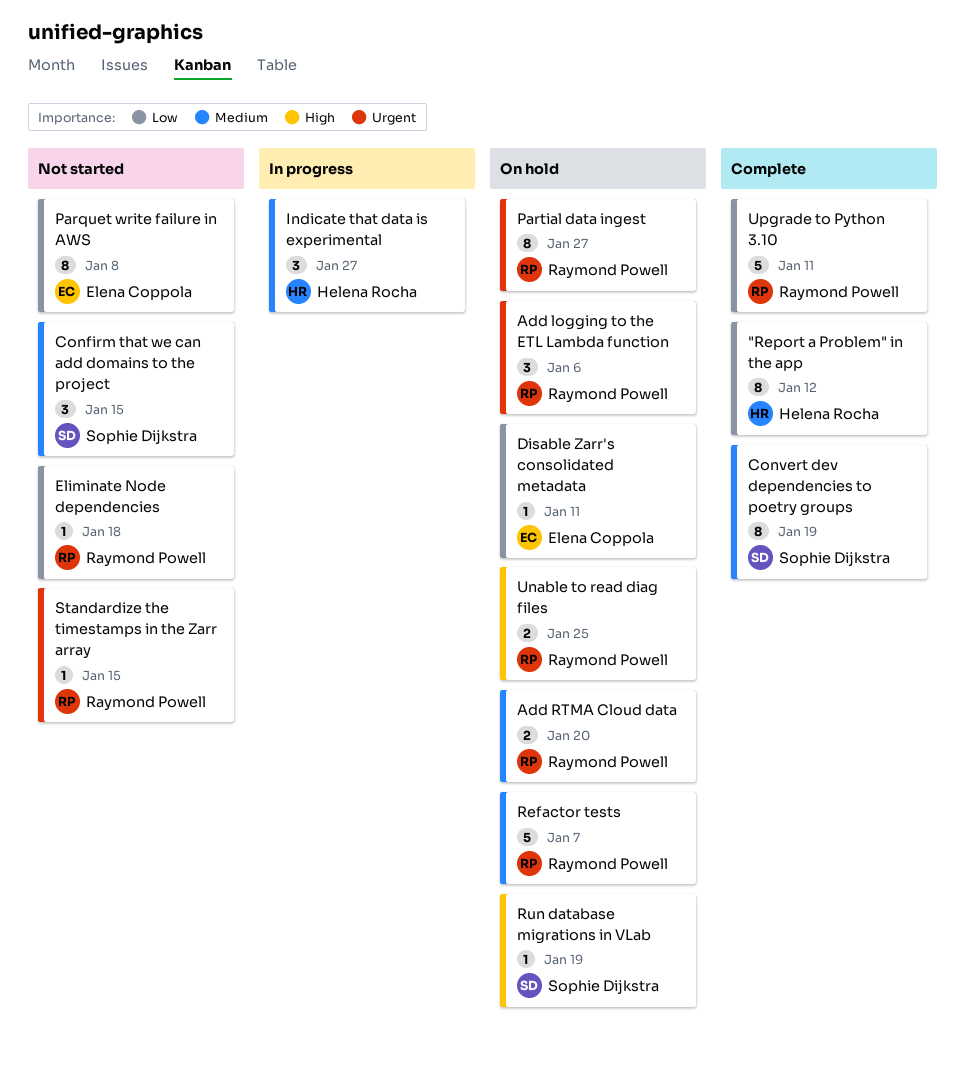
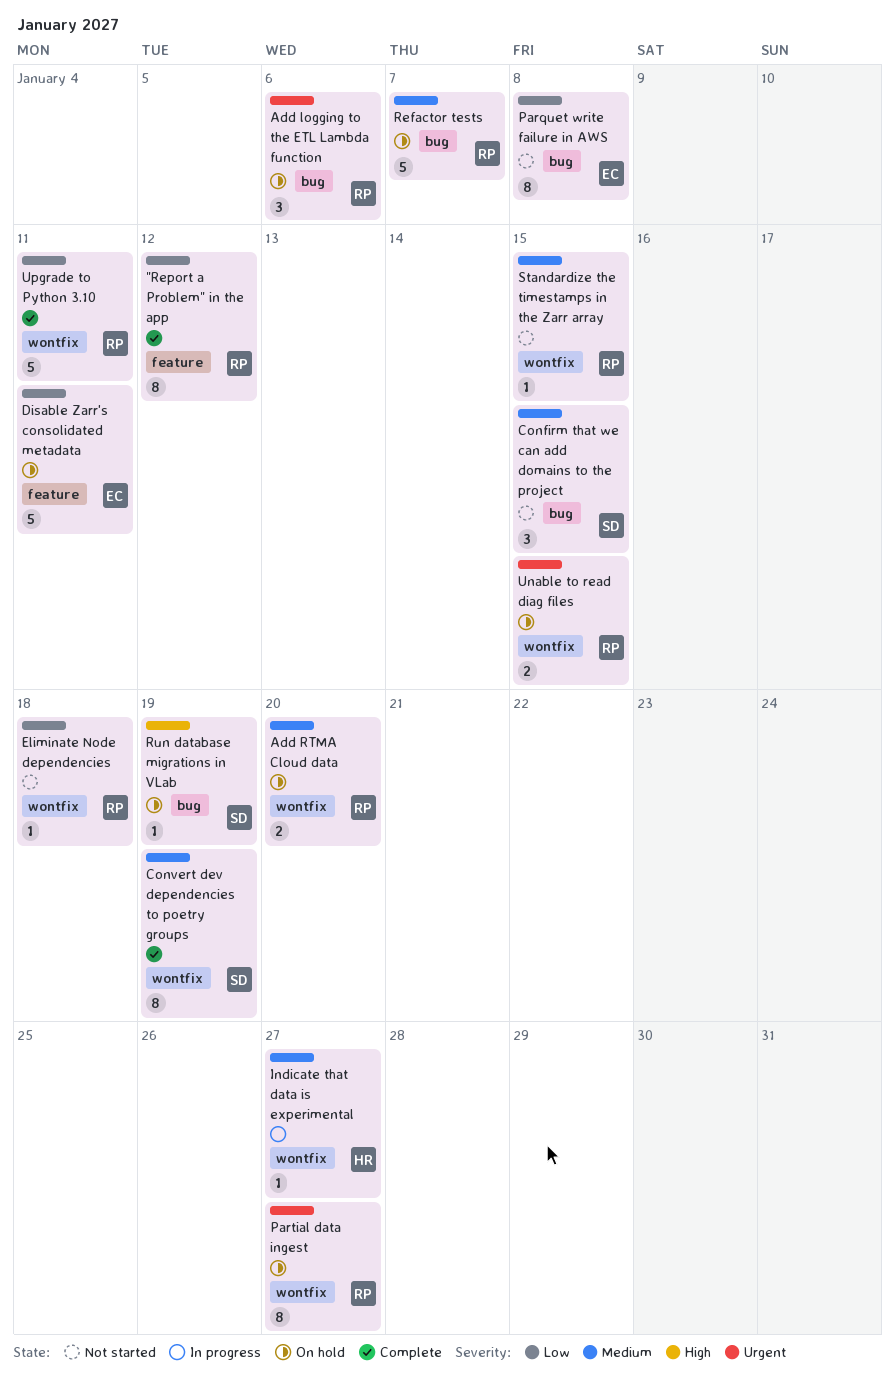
"Report a Problem" in the app, owner: Helena Rocha -> Raymond Powell
Disable Zarr's consolidated metadata, estimate: 1 -> 5
Indicate that data is experimental, estimate: 3 -> 1
Standardize the timestamps in the Zarr array, priority: Urgent -> Medium
Unable to read diag files, priority: High -> Urgent
Unable to read diag files, due: Jan 25 -> Jan 15

